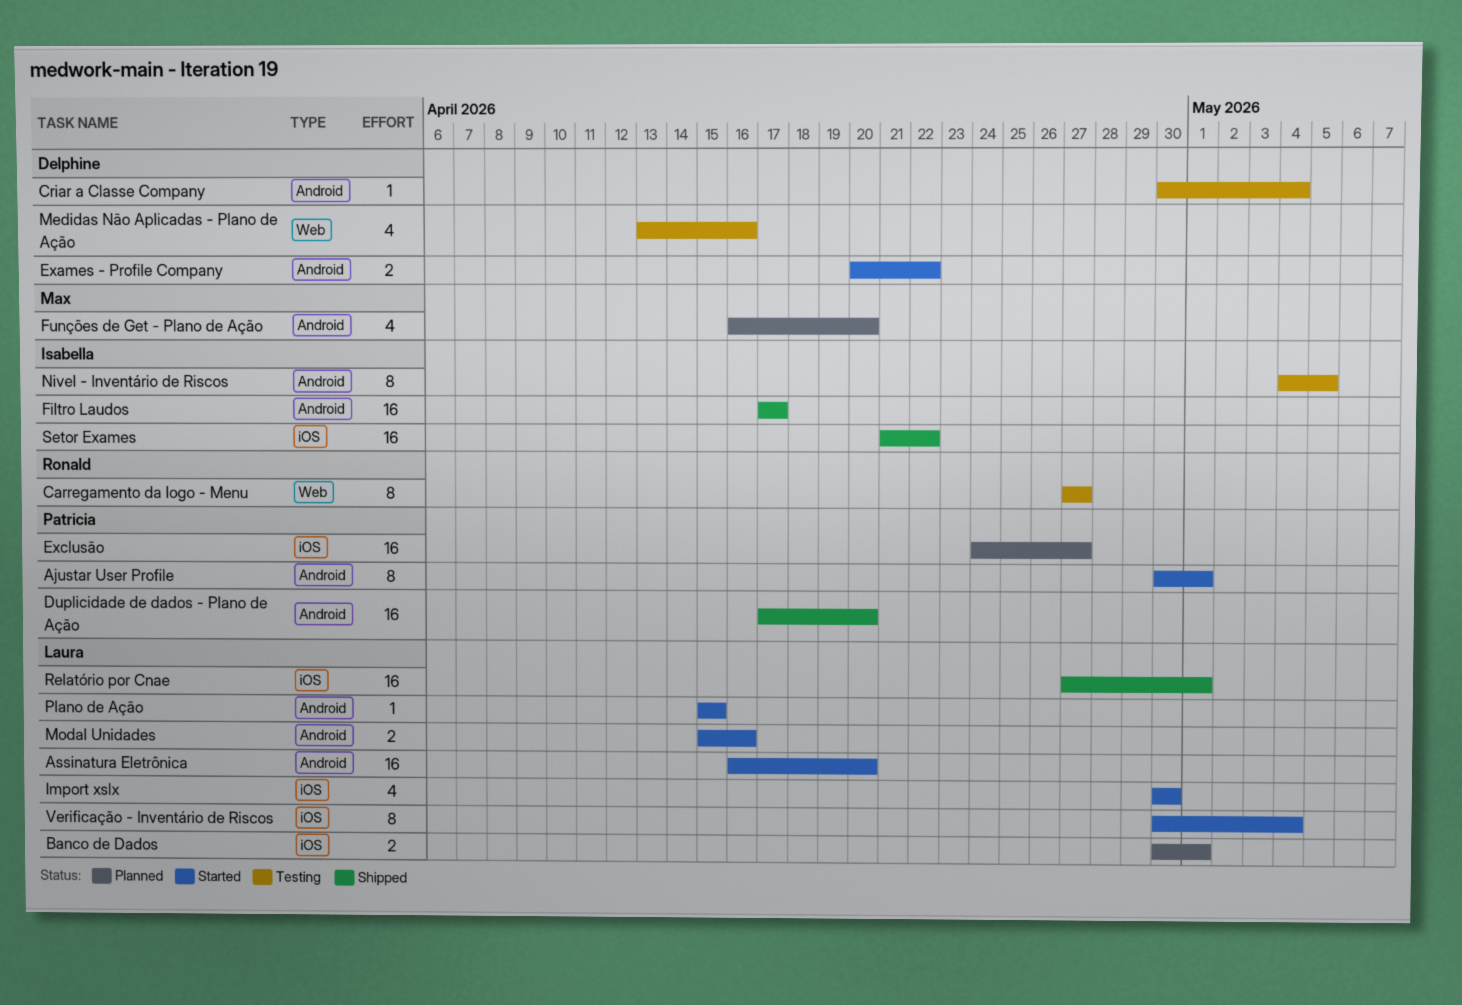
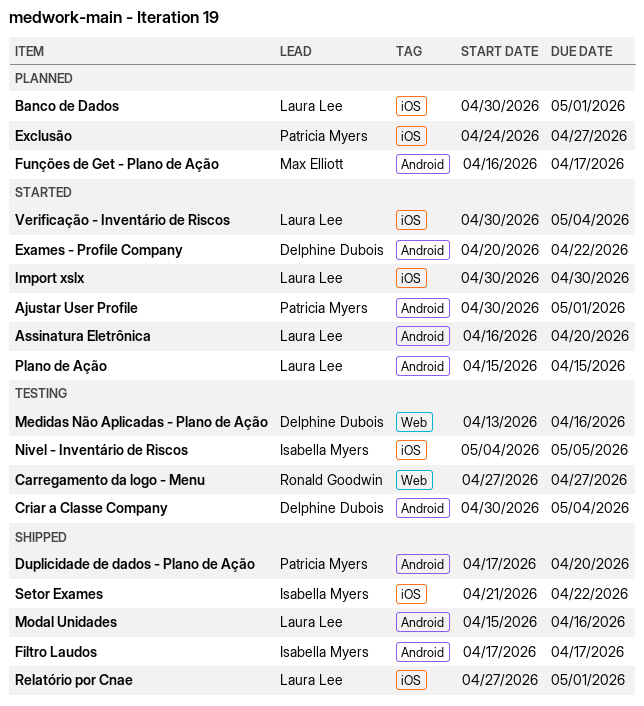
Funções de Get - Plano de Ação, due: Apr 20 -> Apr 17
Modal Unidades, status: Started -> Shipped
Nivel - Inventário de Riscos, label: Android -> iOS

